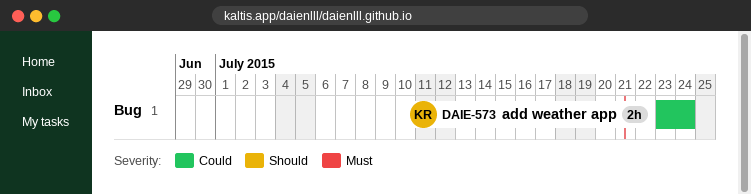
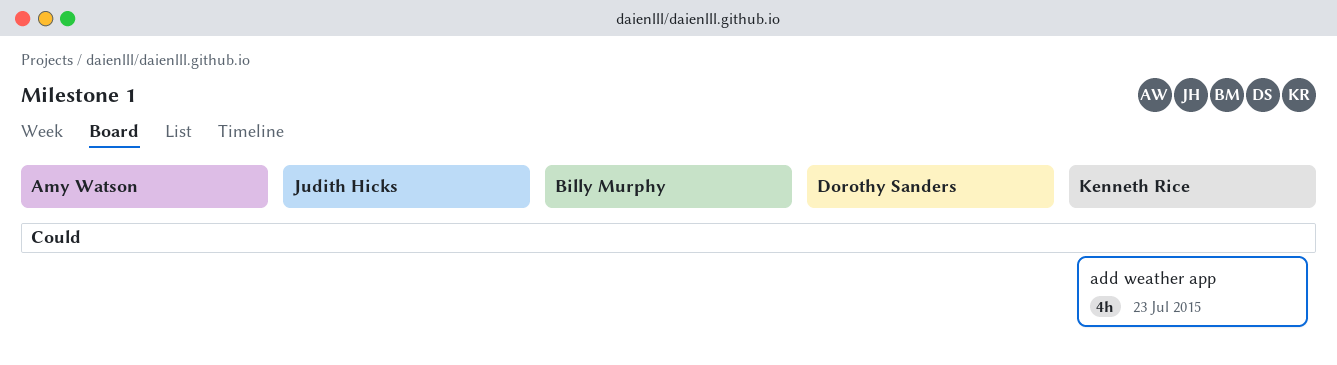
add weather app, estimate: 2h -> 4h
add weather app, due: Jul 24 -> Jul 23

